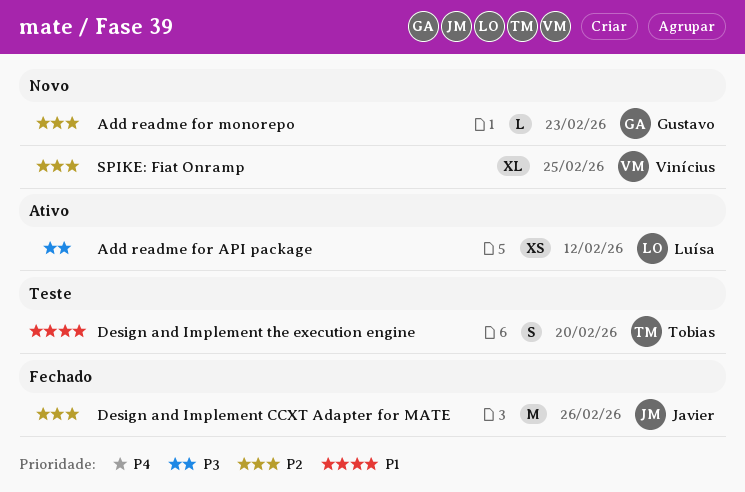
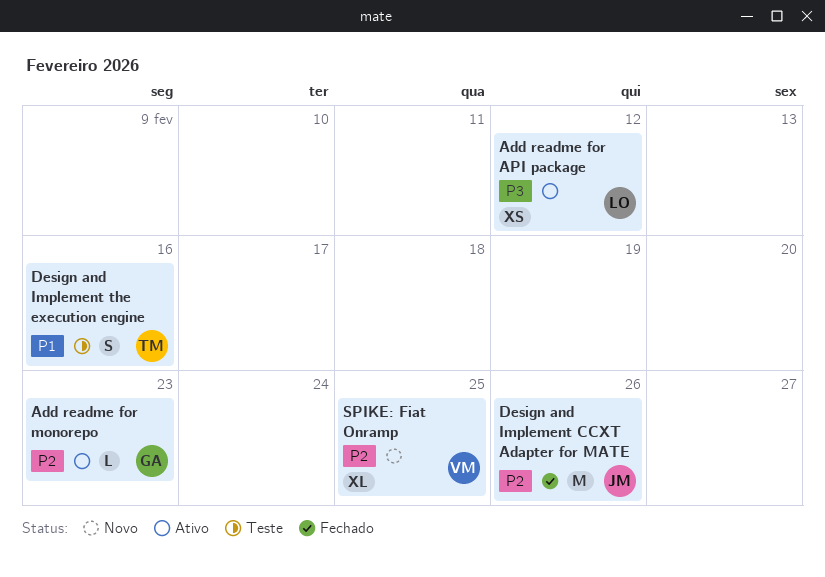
Add readme for monorepo, status: Novo -> Ativo
Design and Implement the execution engine, due: Feb 20 -> Feb 16

